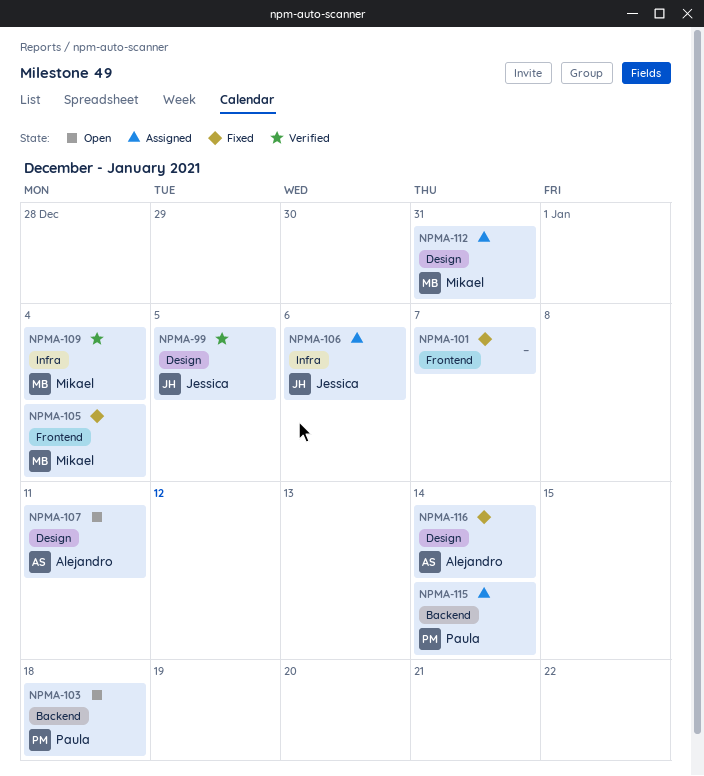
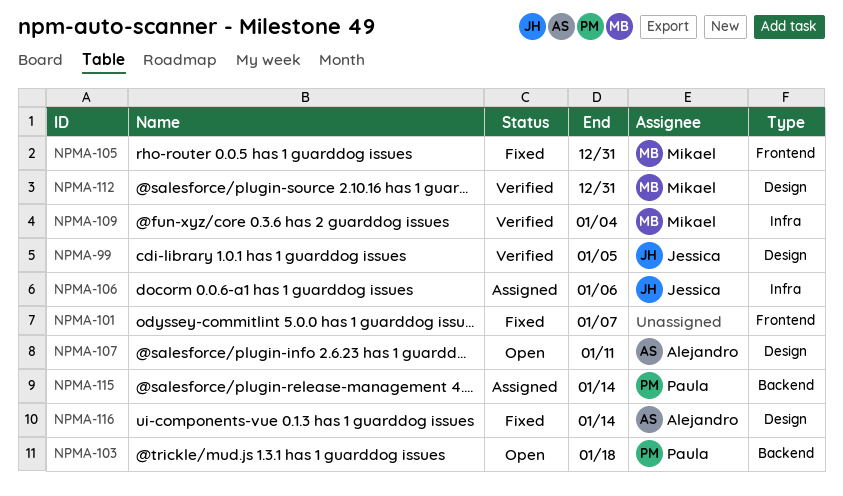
NPMA-105, due: Jan 4 -> Dec 31
NPMA-112, status: Assigned -> Verified

